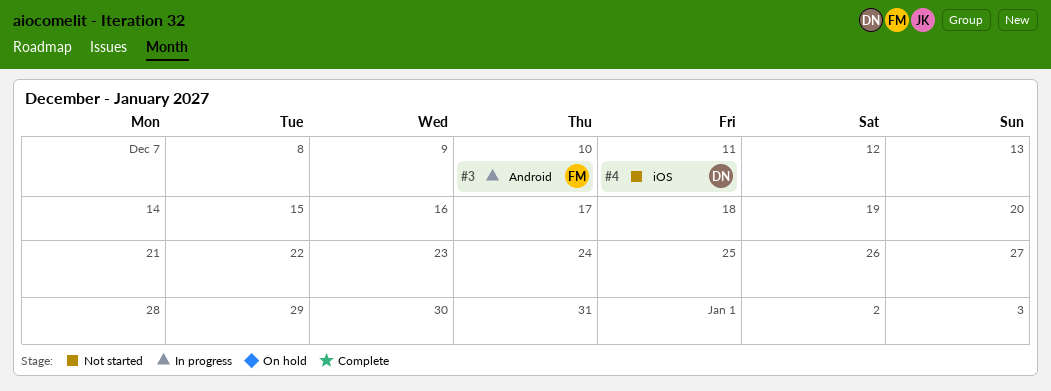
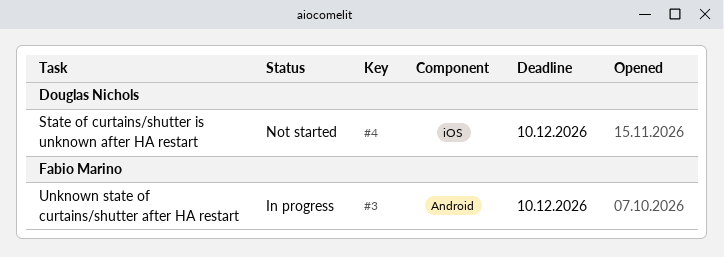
#4, due: Dec 11 -> Dec 10

